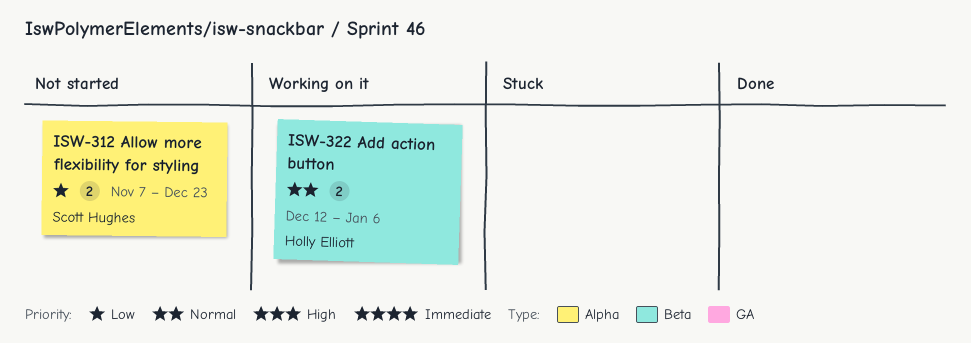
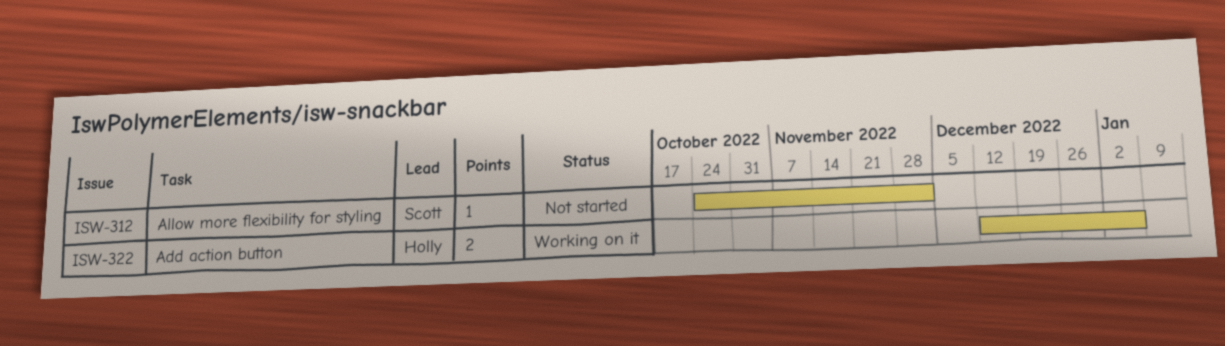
ISW-312, estimate: 2 -> 1
ISW-312, start: Nov 7 -> Oct 24
ISW-312, due: Dec 23 -> Dec 2

